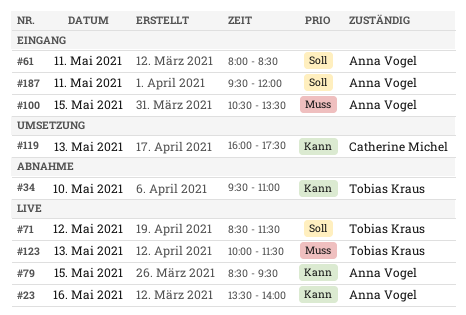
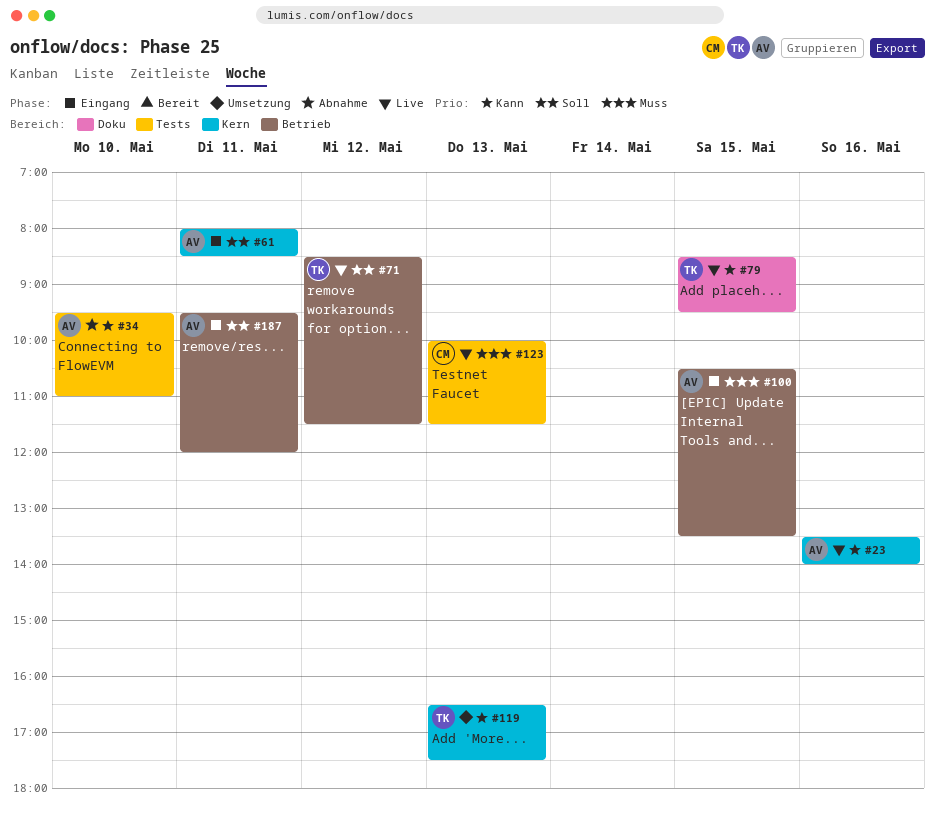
#34, owner: Tobias Kraus -> Anna Vogel
#79, owner: Anna Vogel -> Tobias Kraus
#119, owner: Catherine Michel -> Tobias Kraus
#119, begins: 16:00 -> 16:30
#123, owner: Tobias Kraus -> Catherine Michel

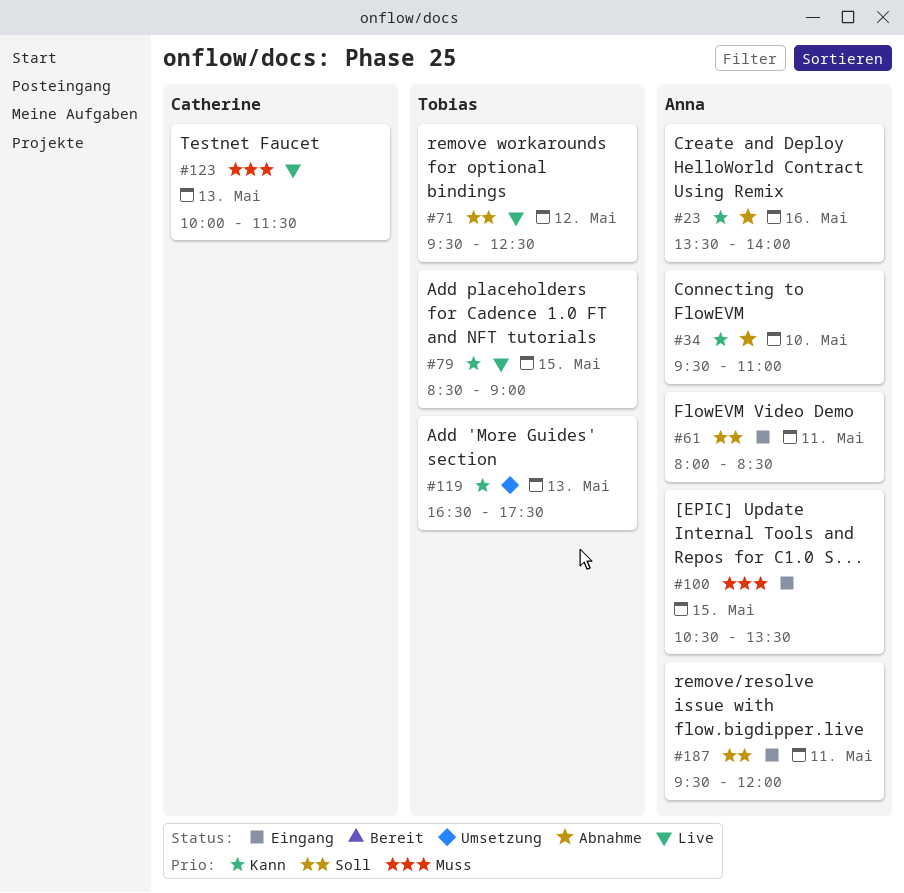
#23, status: Live -> Abnahme
#71, begins: 08:30 -> 09:30
#71, ends: 11:30 -> 12:30
#79, ends: 09:30 -> 09:00

